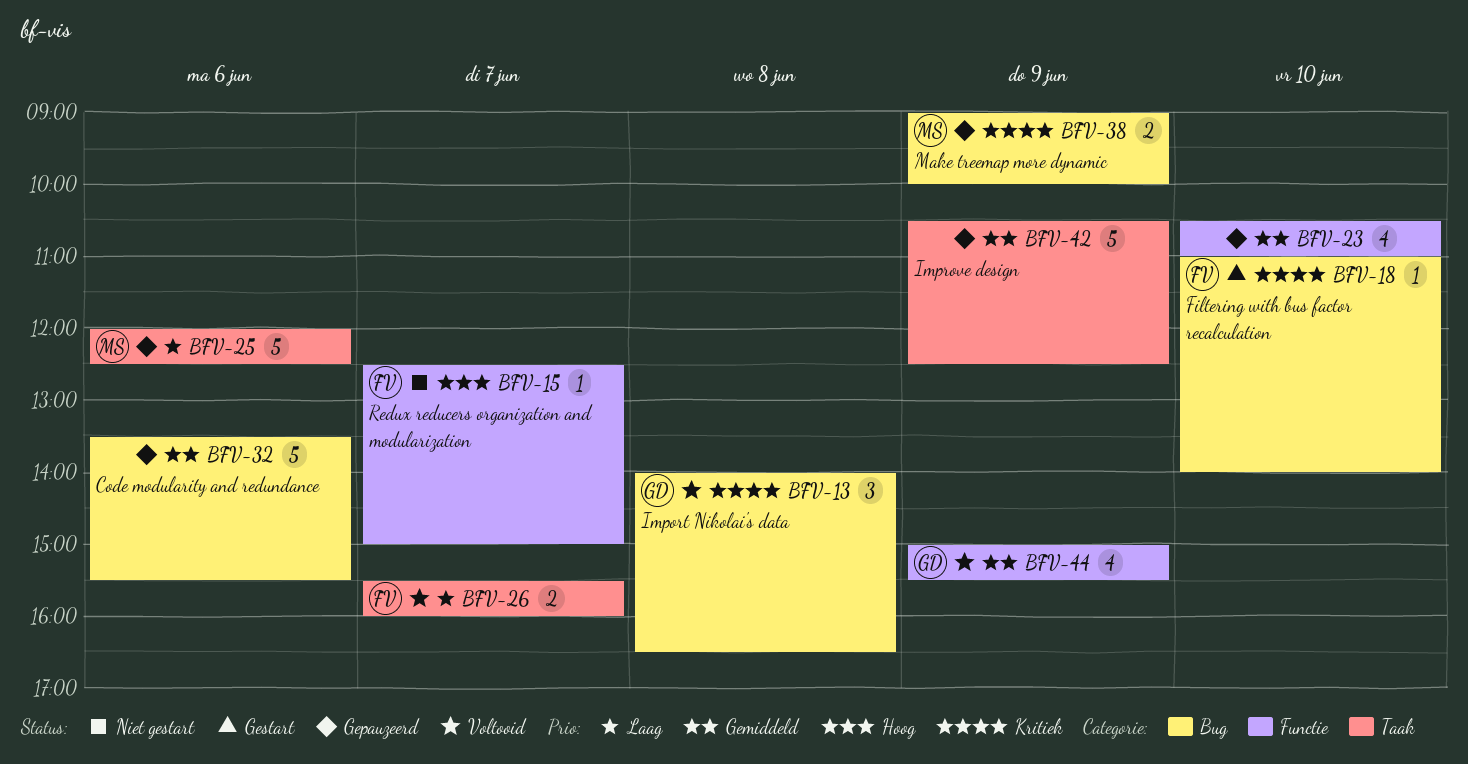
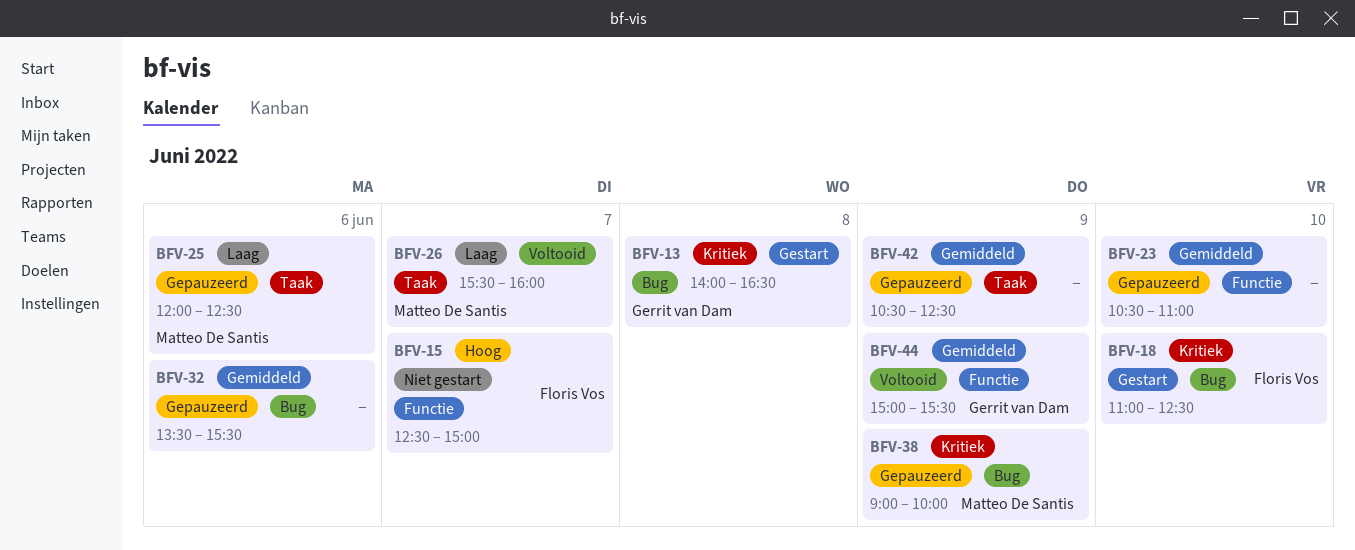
BFV-13, status: Voltooid -> Gestart
BFV-18, ends: 14:00 -> 12:30
BFV-26, owner: Floris Vos -> Matteo De Santis

